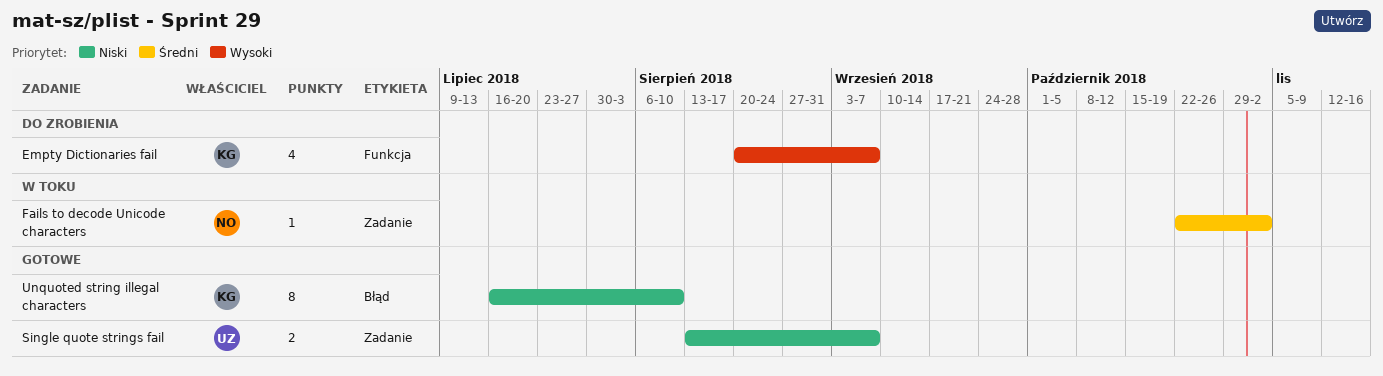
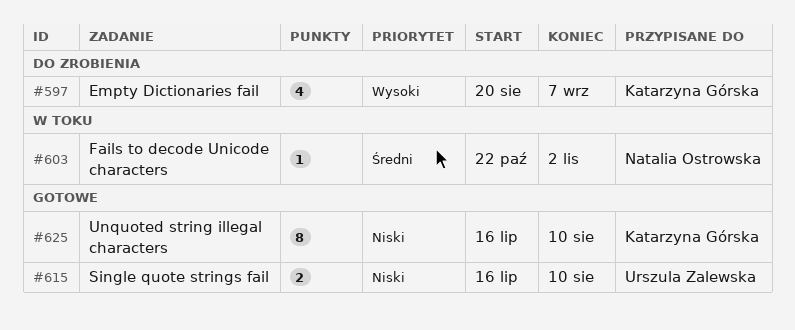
Single quote strings fail, start: Aug 13 -> Jul 16
Single quote strings fail, due: Sep 7 -> Aug 10

